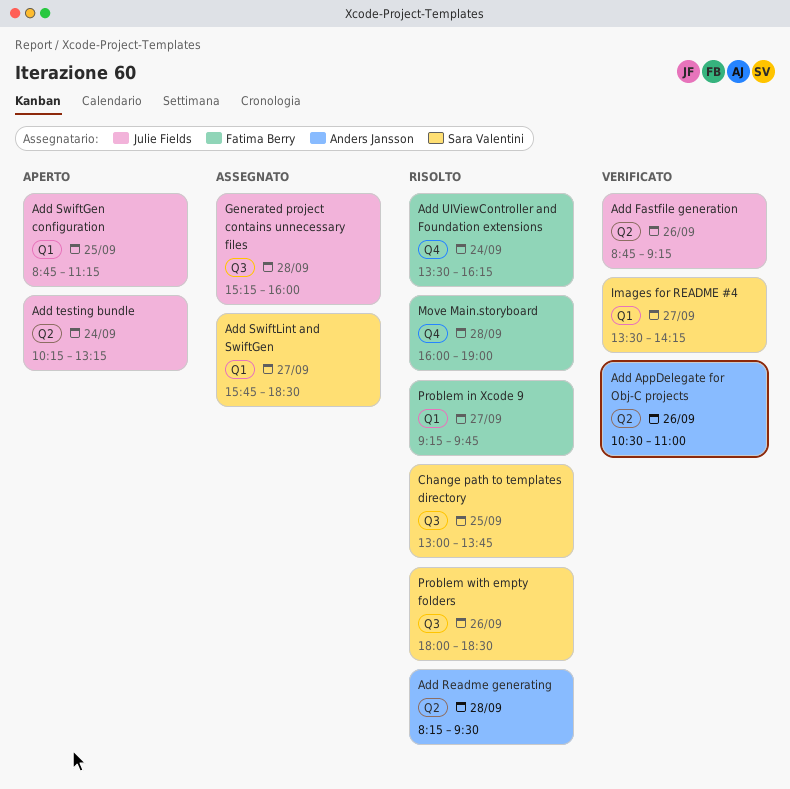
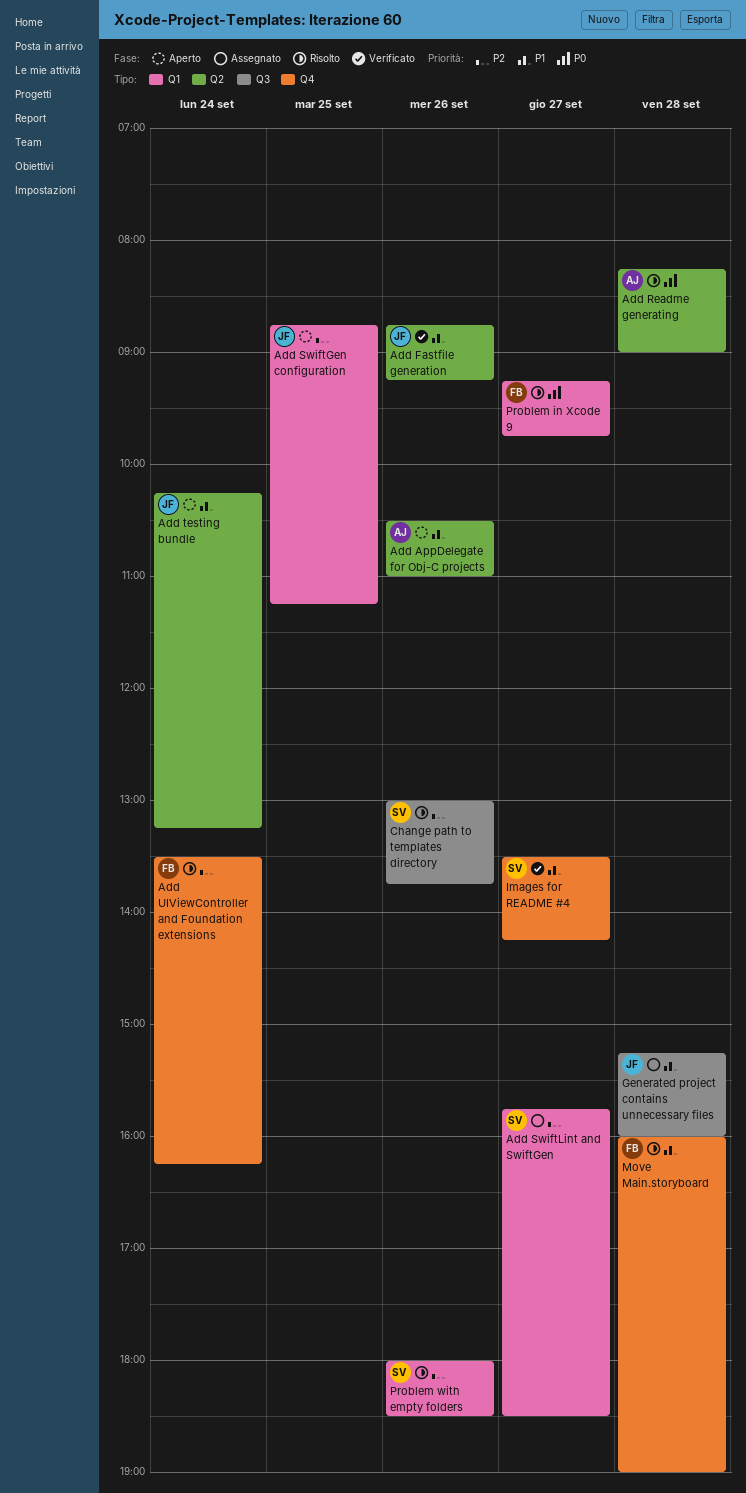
Add AppDelegate for Obj-C projects, status: Verificato -> Aperto
Add Readme generating, ends: 09:30 -> 09:00
Change path to templates directory, day: Sep 25 -> Sep 26
Images for README #4, label: Q1 -> Q4
Problem with empty folders, label: Q3 -> Q1

